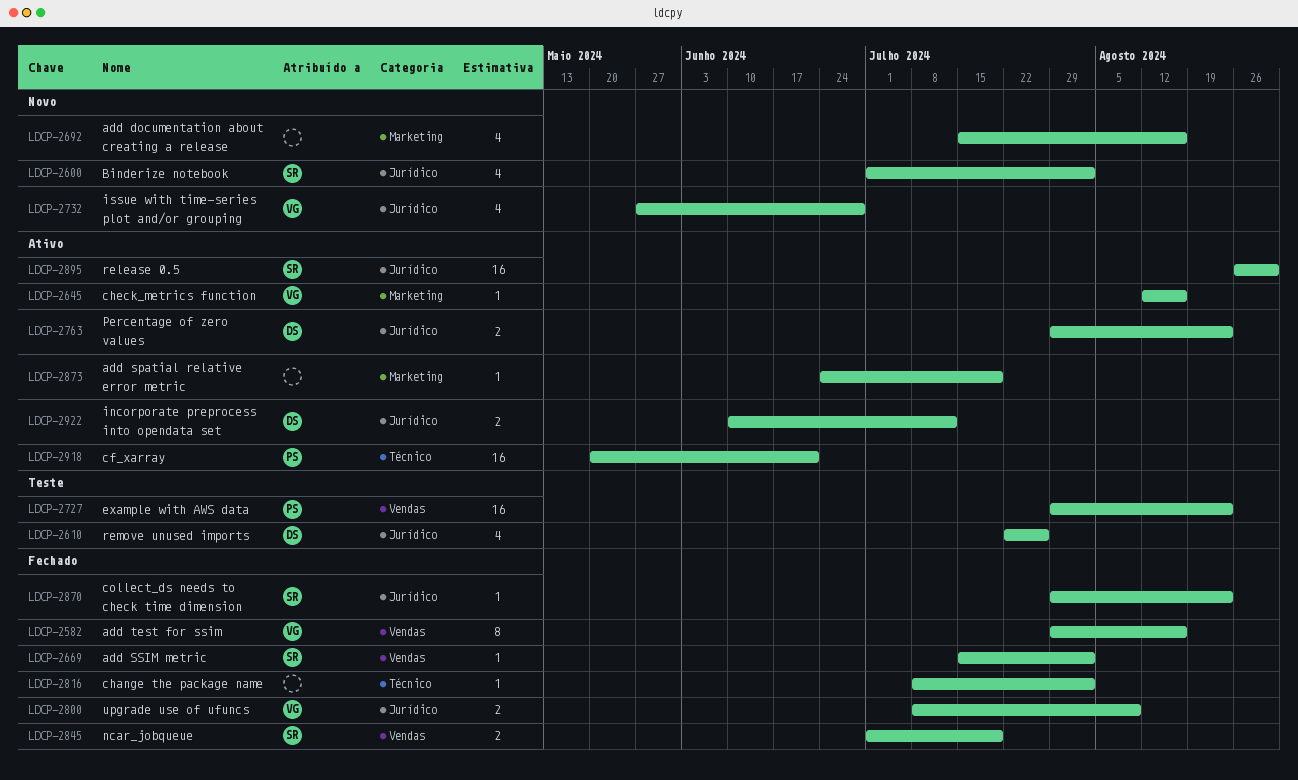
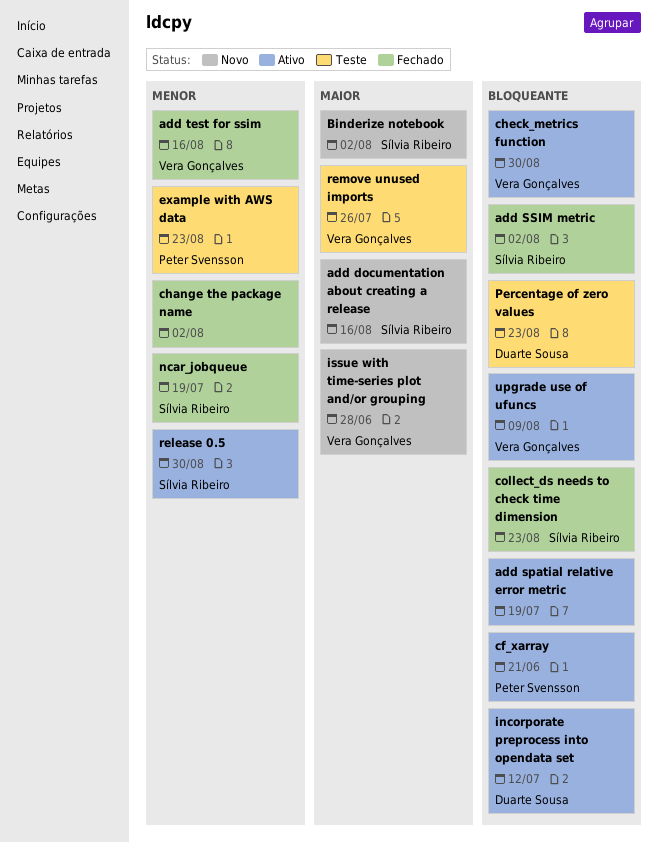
add documentation about creating a release, owner: none -> Sílvia Ribeiro
check_metrics function, due: Aug 16 -> Aug 30
Percentage of zero values, status: Ativo -> Teste
remove unused imports, owner: Duarte Sousa -> Vera Gonçalves
upgrade use of ufuncs, status: Fechado -> Ativo

